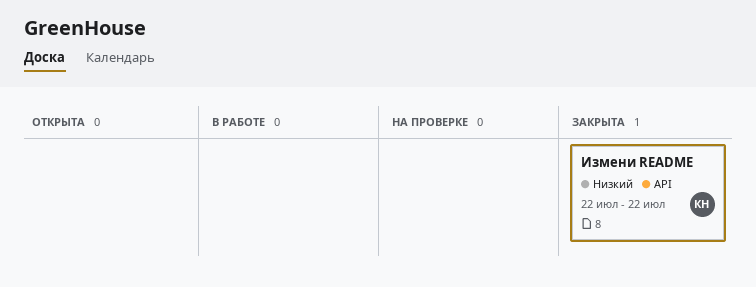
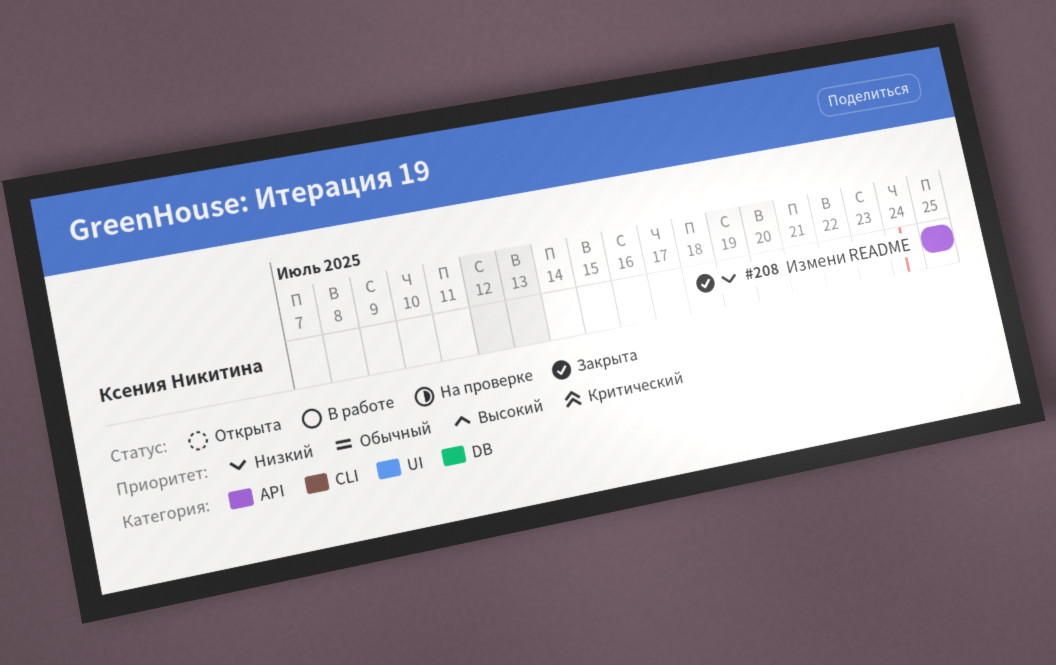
Измени README, start: Jul 22 -> Jul 25
Измени README, due: Jul 22 -> Jul 25

